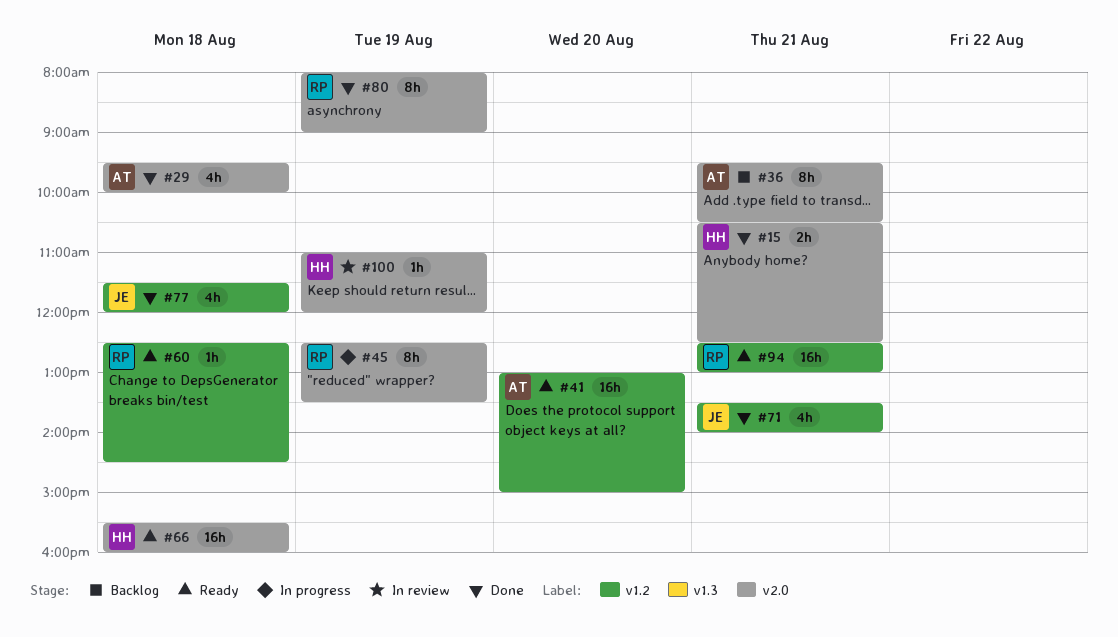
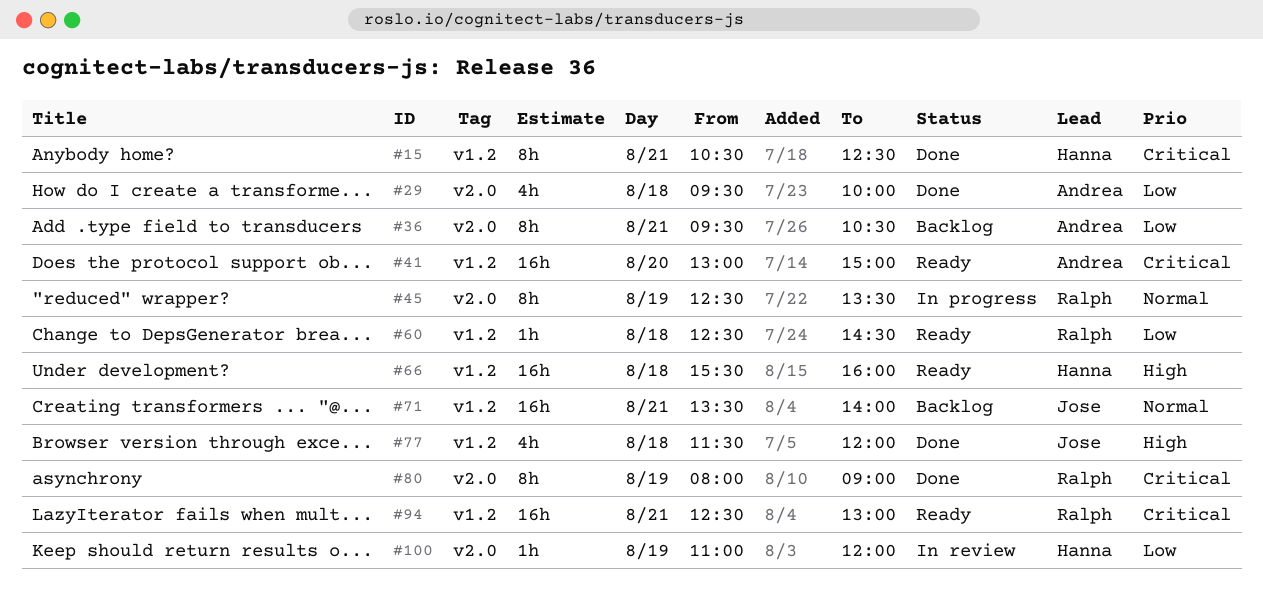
#15, label: v2.0 -> v1.2
#15, estimate: 2h -> 8h
#66, label: v2.0 -> v1.2
#71, status: Done -> Backlog
#71, estimate: 4h -> 16h

